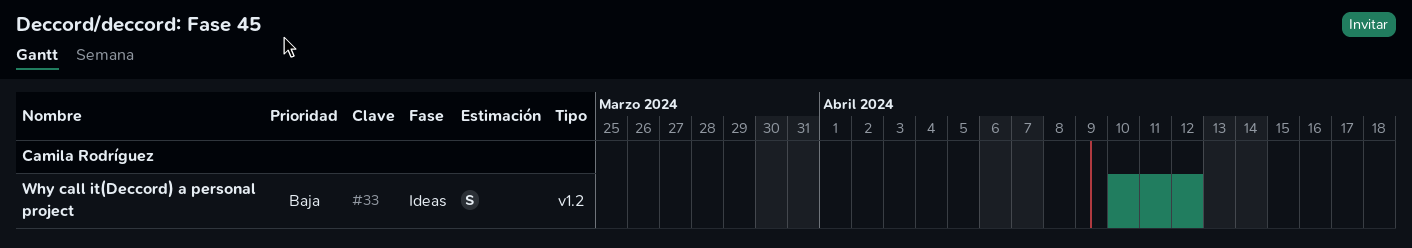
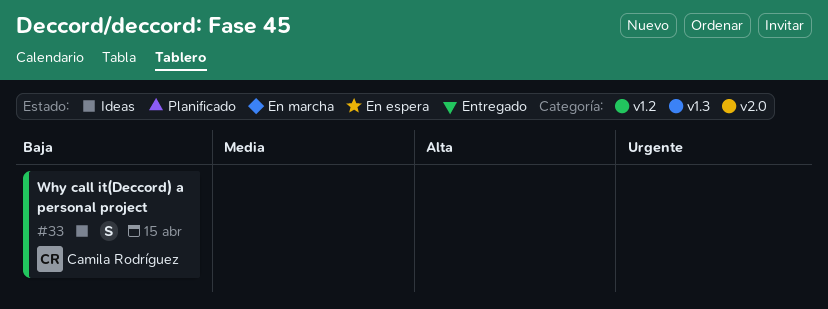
#33, due: Apr 12 -> Apr 15

